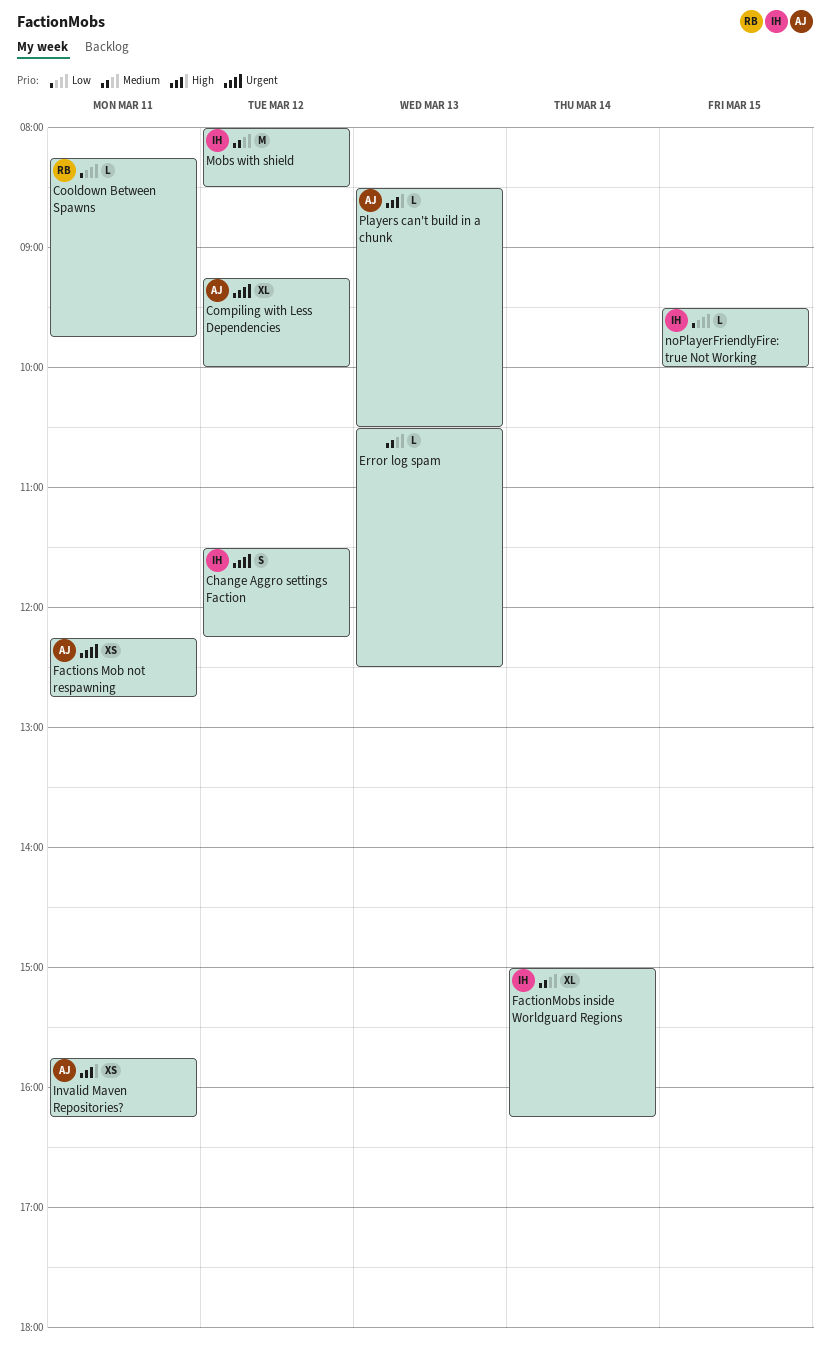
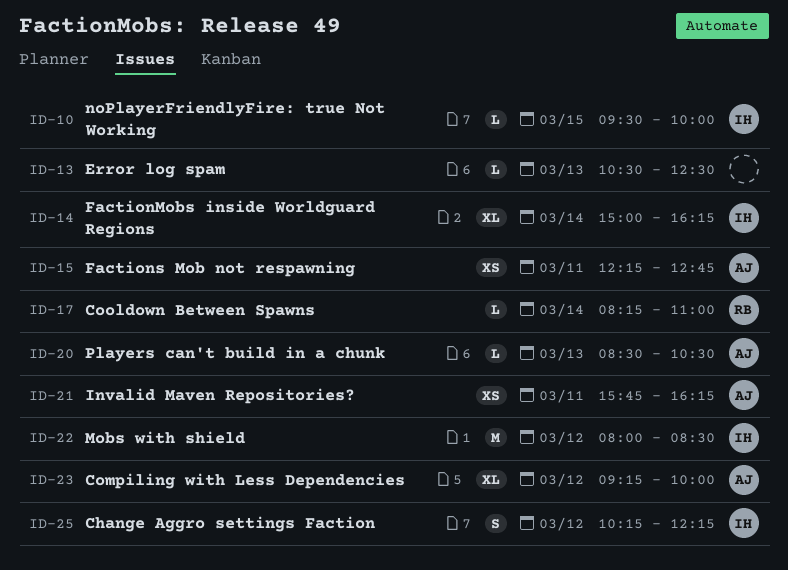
Change Aggro settings Faction, begins: 11:30 -> 10:15
Cooldown Between Spawns, day: Mar 11 -> Mar 14
Cooldown Between Spawns, ends: 09:45 -> 11:00

